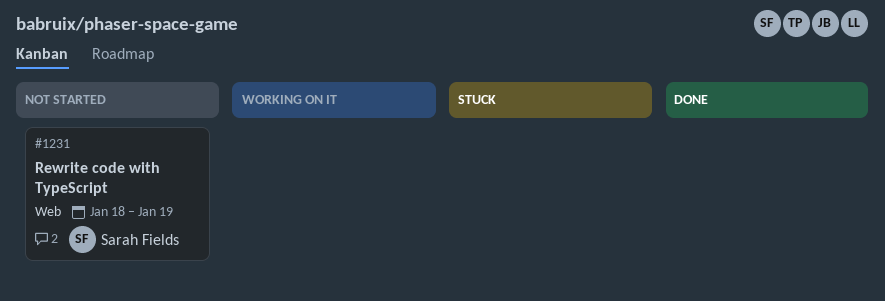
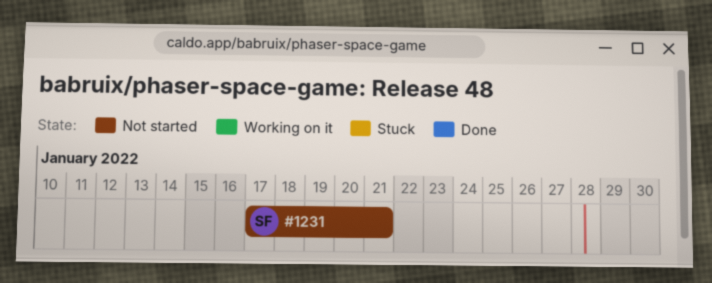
#1231, start: Jan 18 -> Jan 17
#1231, due: Jan 19 -> Jan 21

